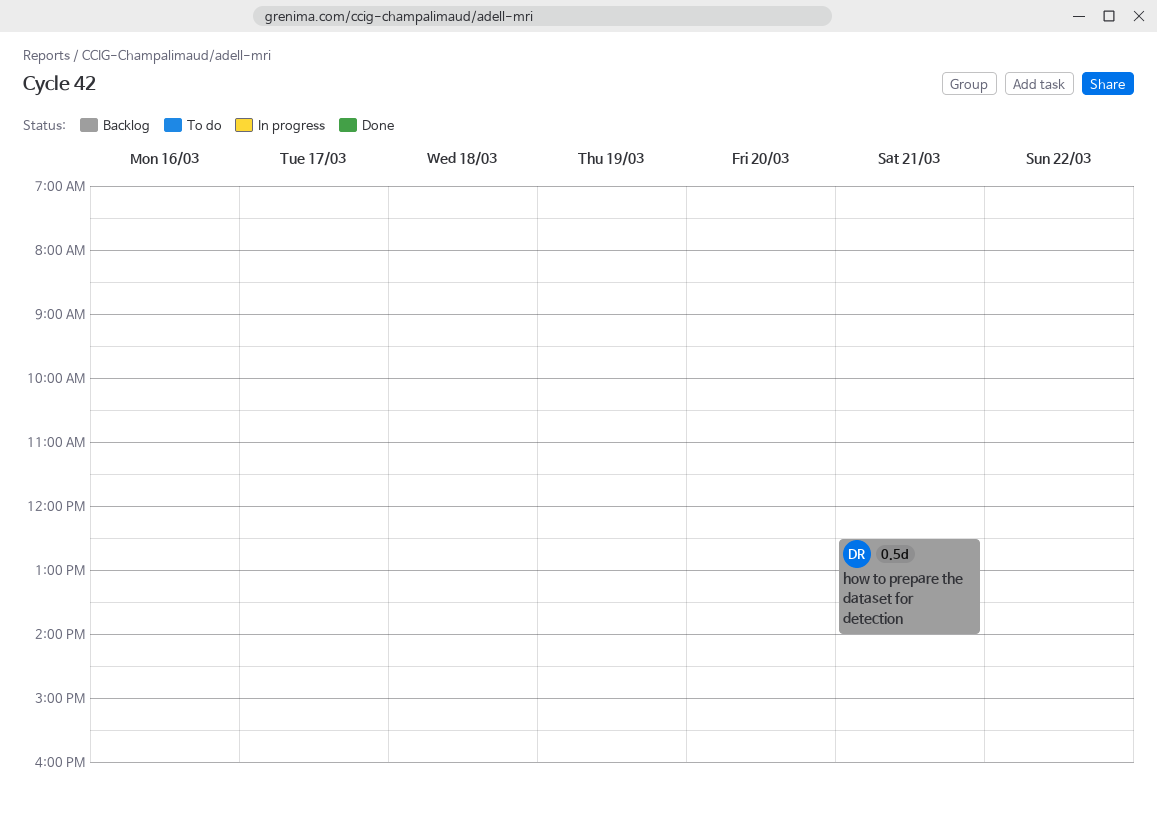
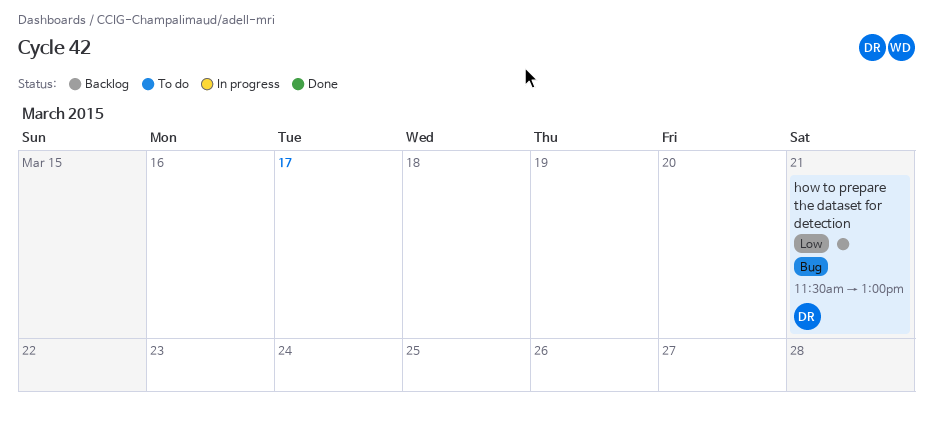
how to prepare the dataset for detection, begins: 12:30 -> 11:30
how to prepare the dataset for detection, ends: 14:00 -> 13:00

